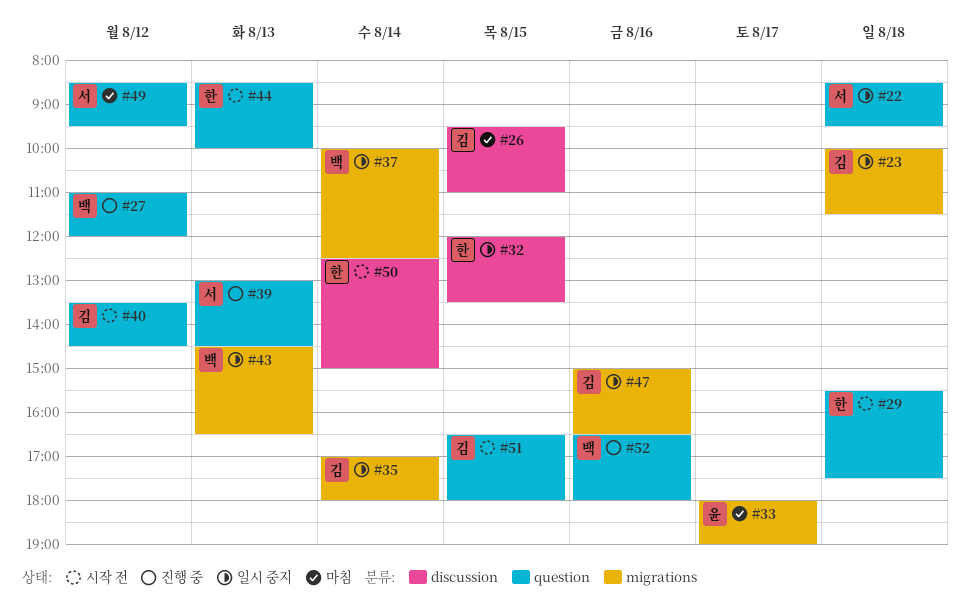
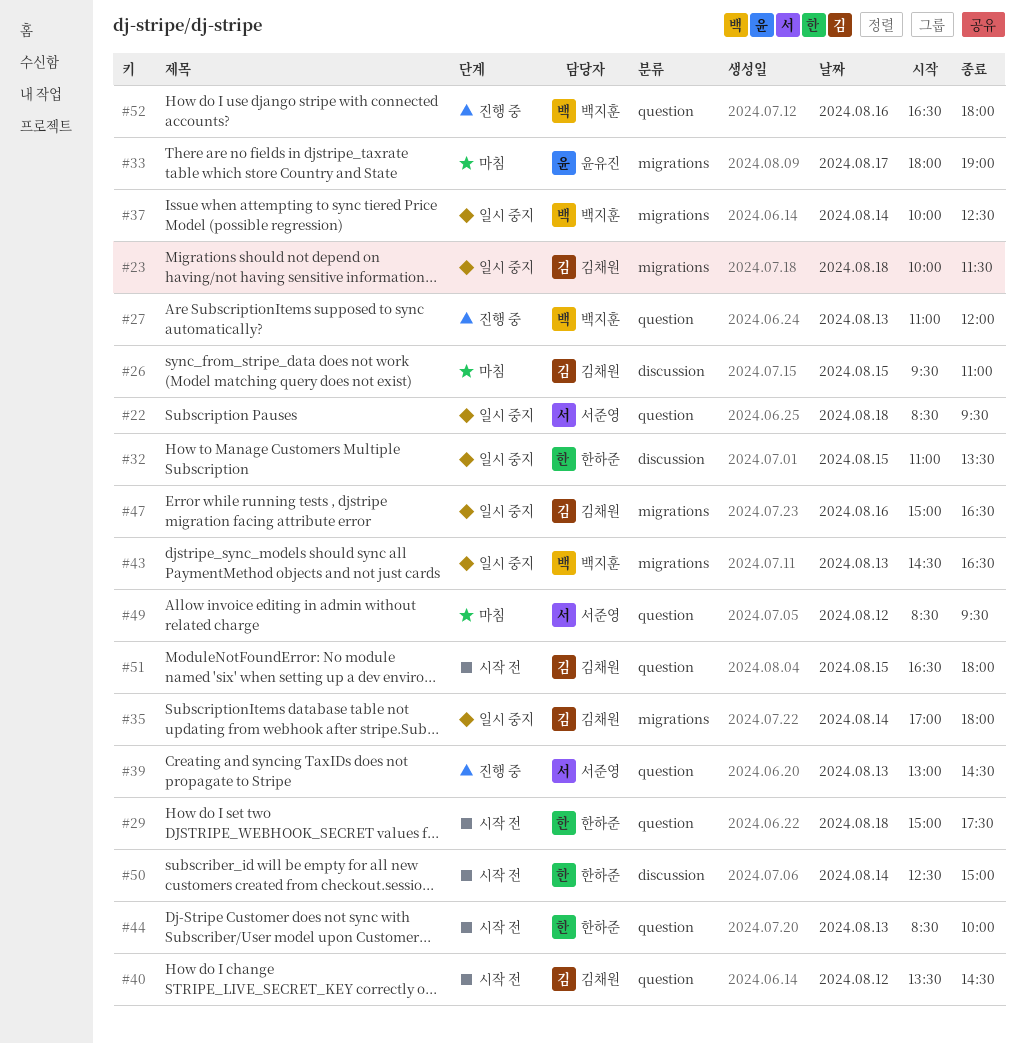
#27, day: Aug 12 -> Aug 13
#29, begins: 15:30 -> 15:00
#32, begins: 12:00 -> 11:00

